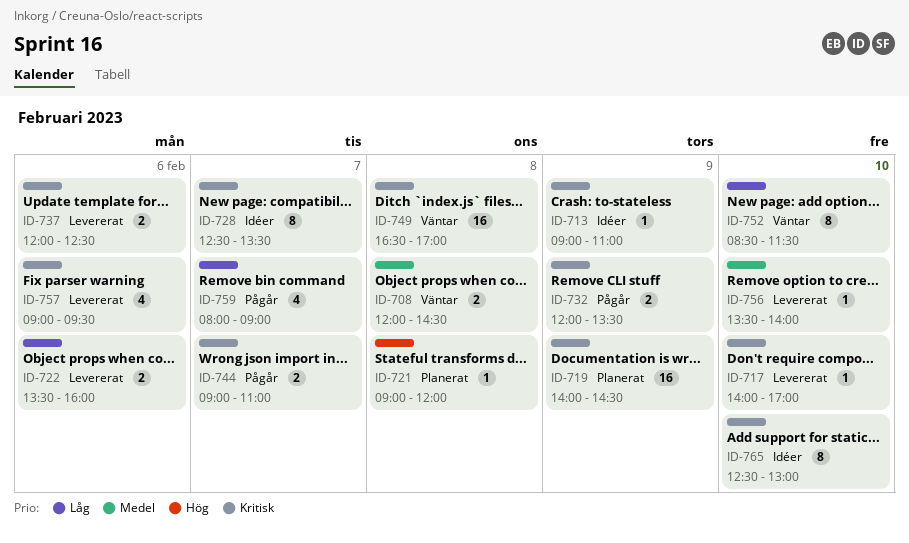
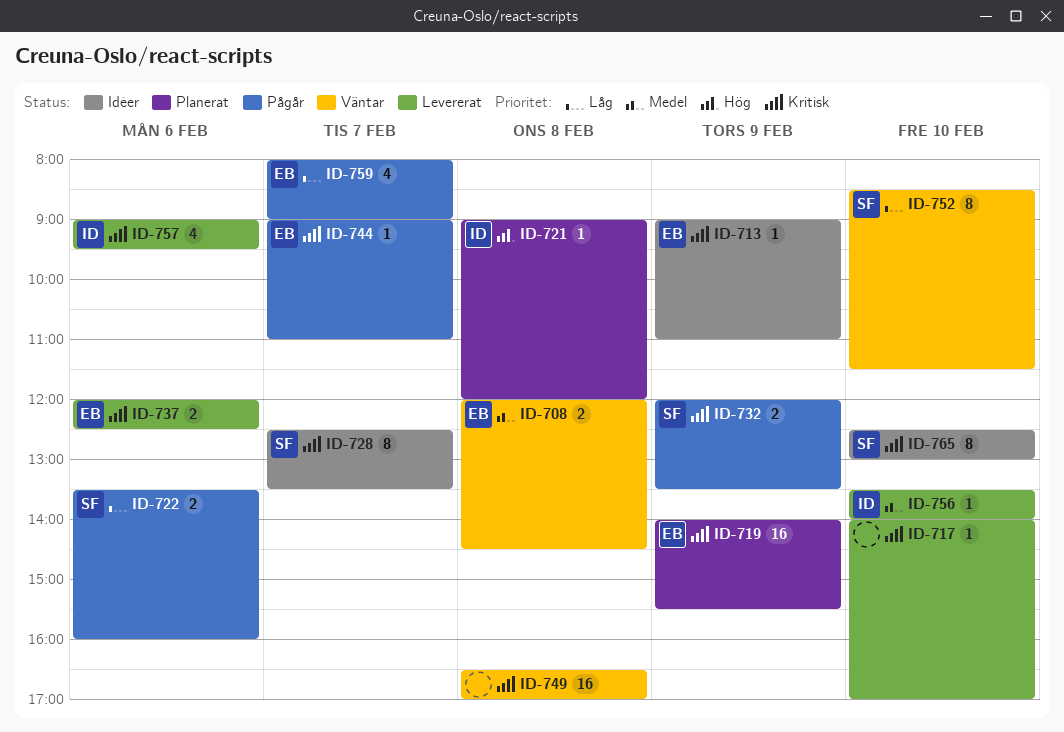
ID-719, ends: 14:30 -> 15:30
ID-722, status: Levererat -> Pågår
ID-744, estimate: 2 -> 1

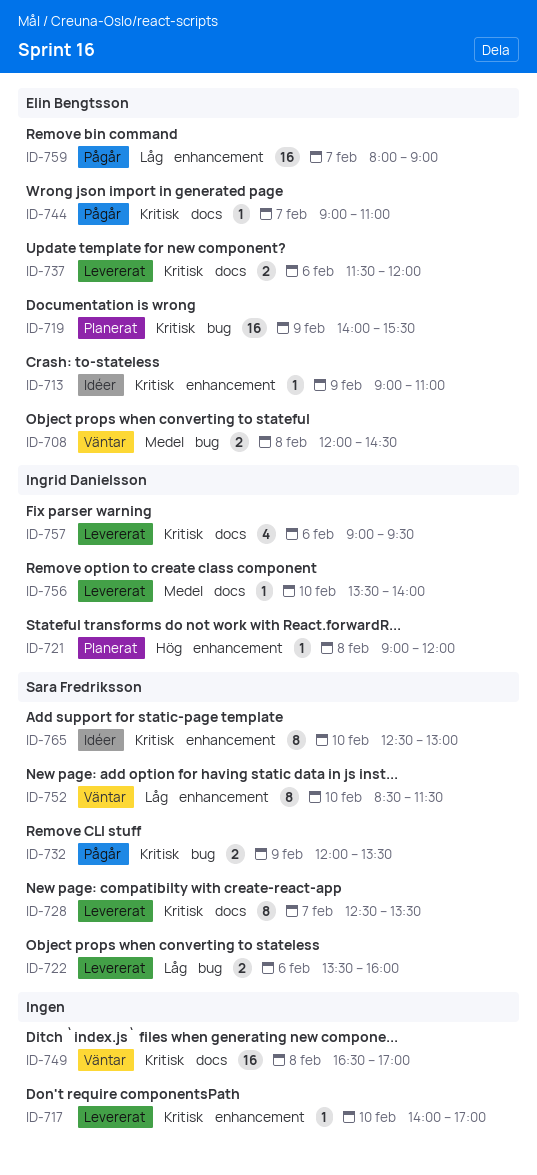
ID-722, status: Pågår -> Levererat
ID-728, status: Idéer -> Levererat
ID-737, begins: 12:00 -> 11:30
ID-737, ends: 12:30 -> 12:00
ID-759, estimate: 4 -> 16

